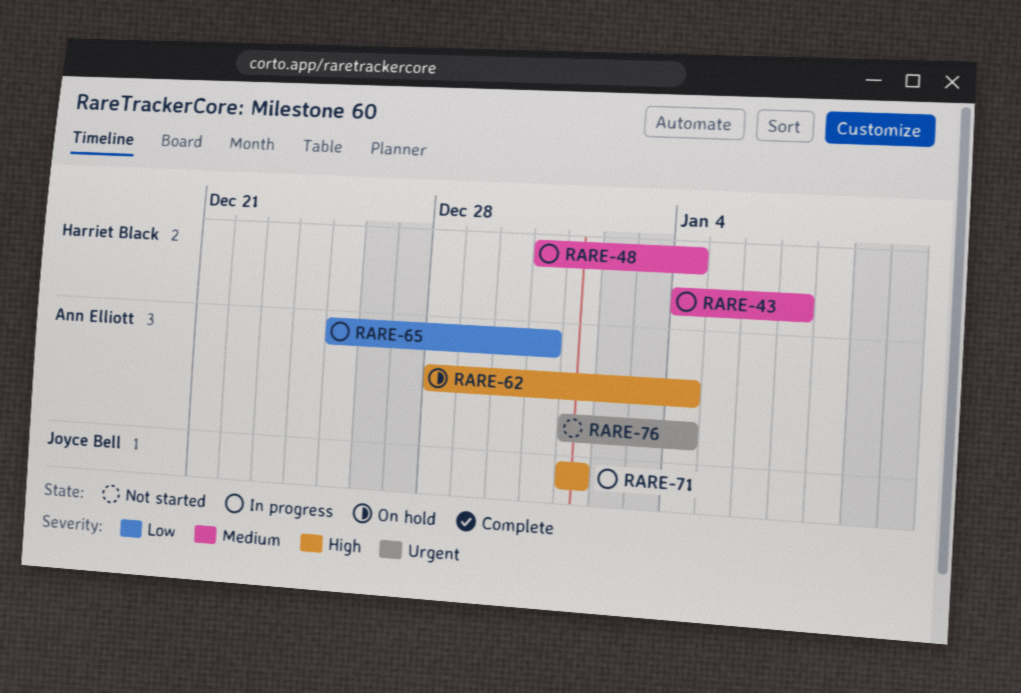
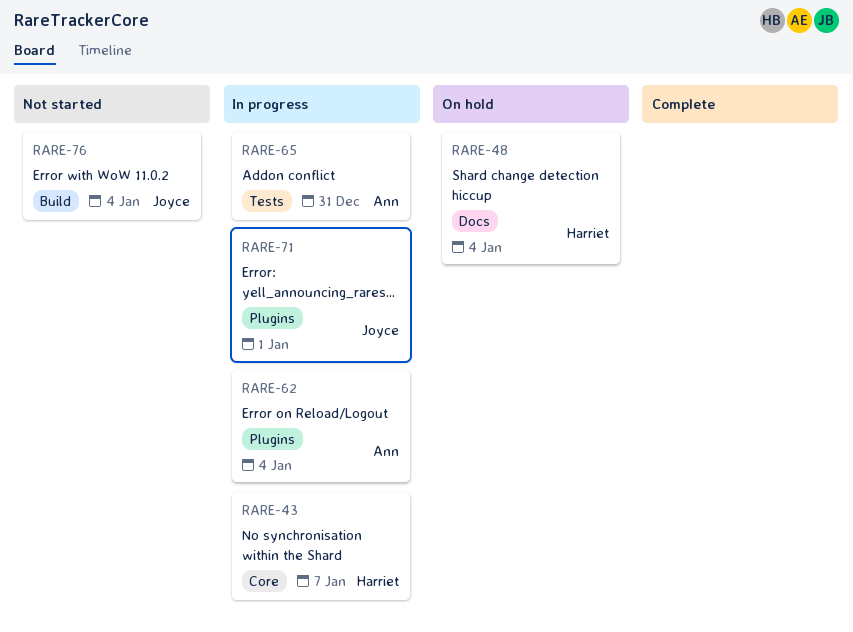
RARE-48, status: In progress -> On hold
RARE-62, status: On hold -> In progress
RARE-76, owner: Ann Elliott -> Joyce Bell

